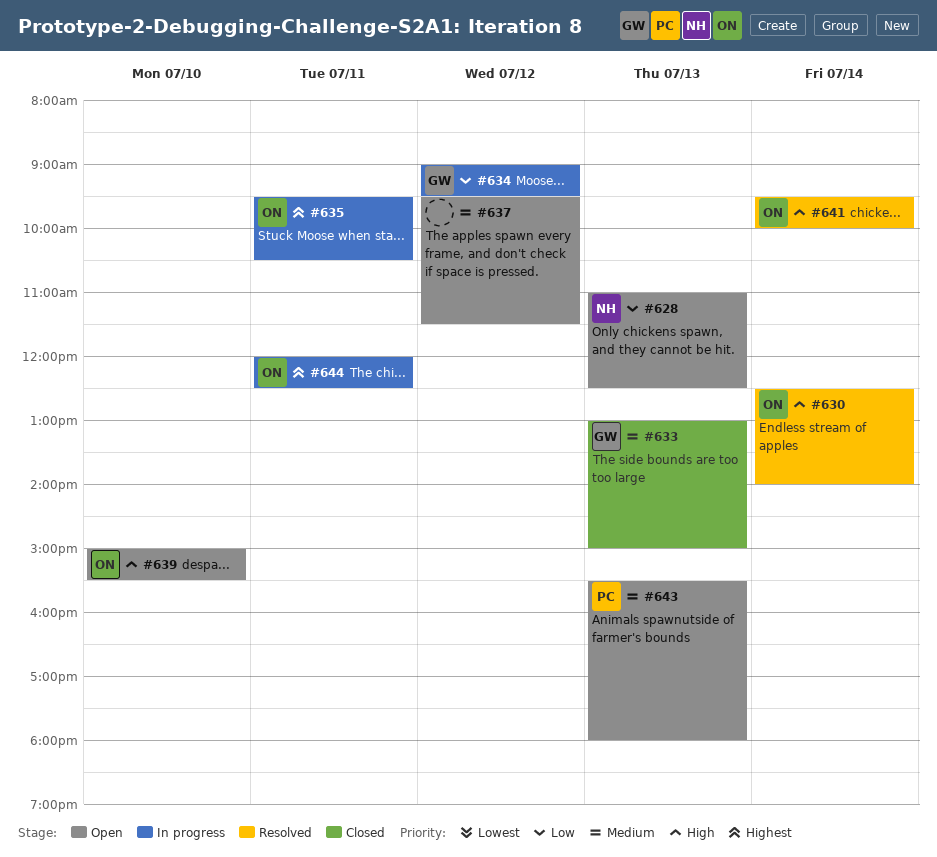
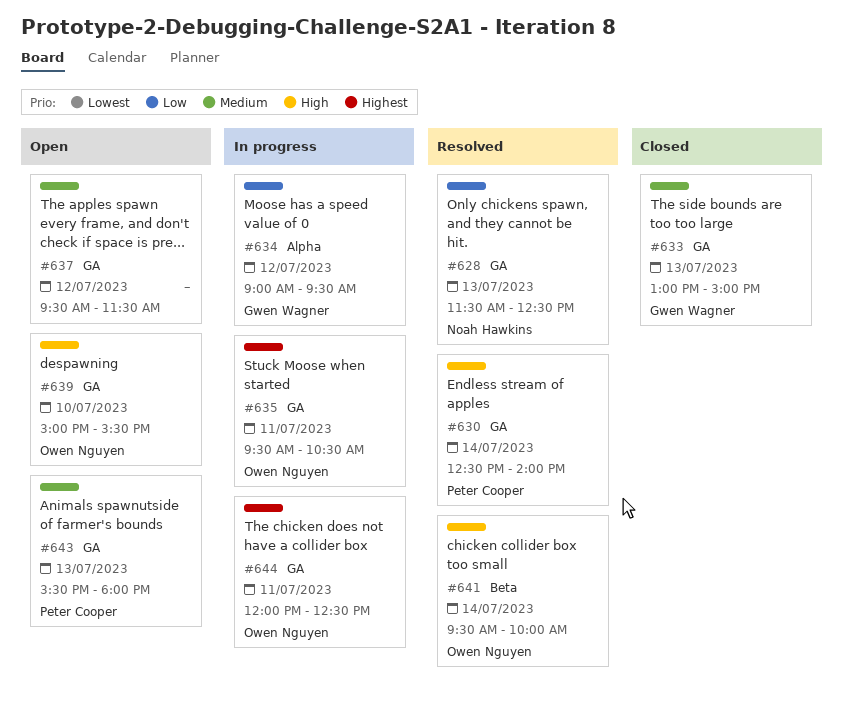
#628, status: Open -> Resolved
#628, begins: 11:00 -> 11:30
#630, owner: Owen Nguyen -> Peter Cooper

